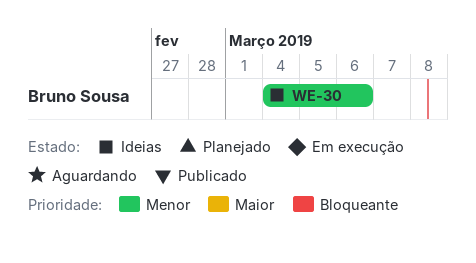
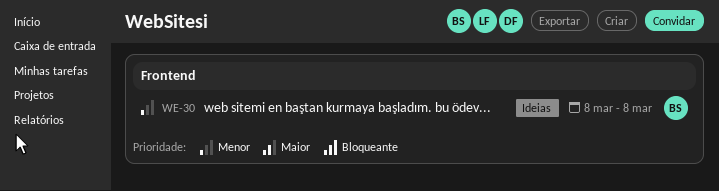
WE-30, start: Mar 4 -> Mar 8
WE-30, due: Mar 6 -> Mar 8

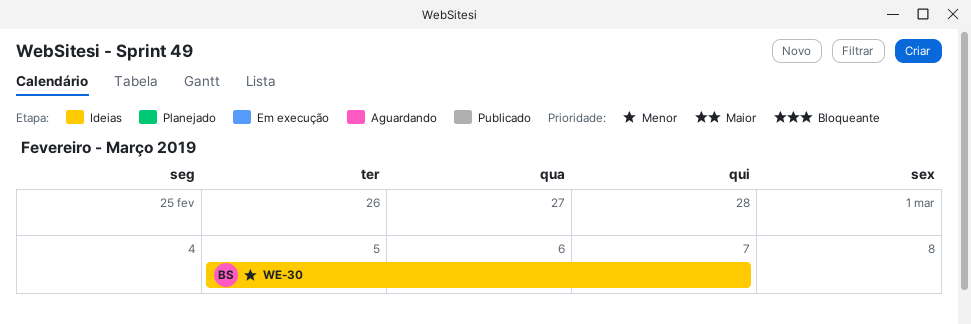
WE-30, start: Mar 8 -> Mar 5
WE-30, due: Mar 8 -> Mar 7

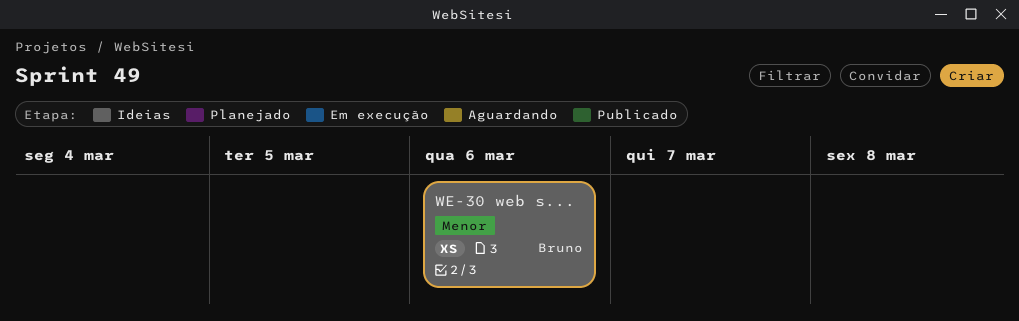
WE-30, due: Mar 7 -> Mar 6

